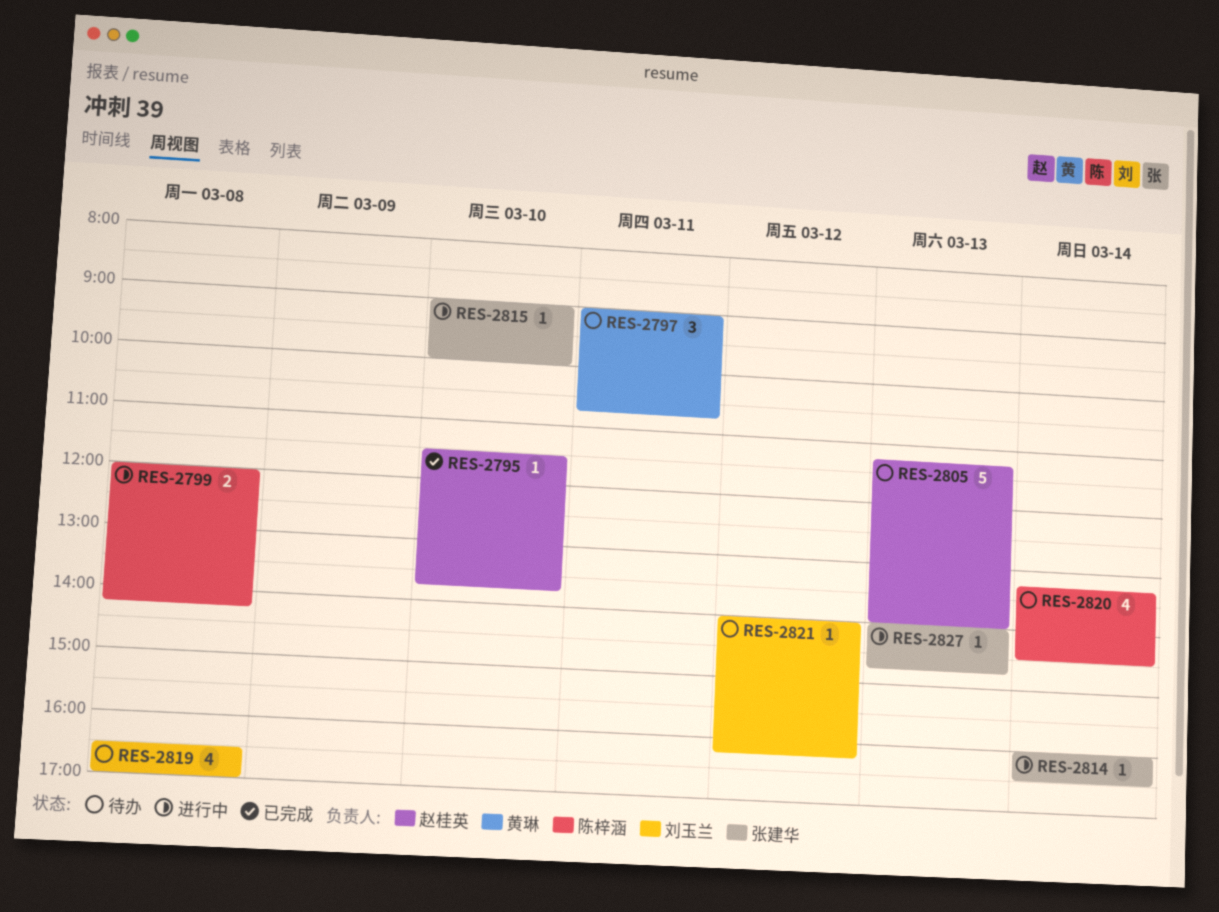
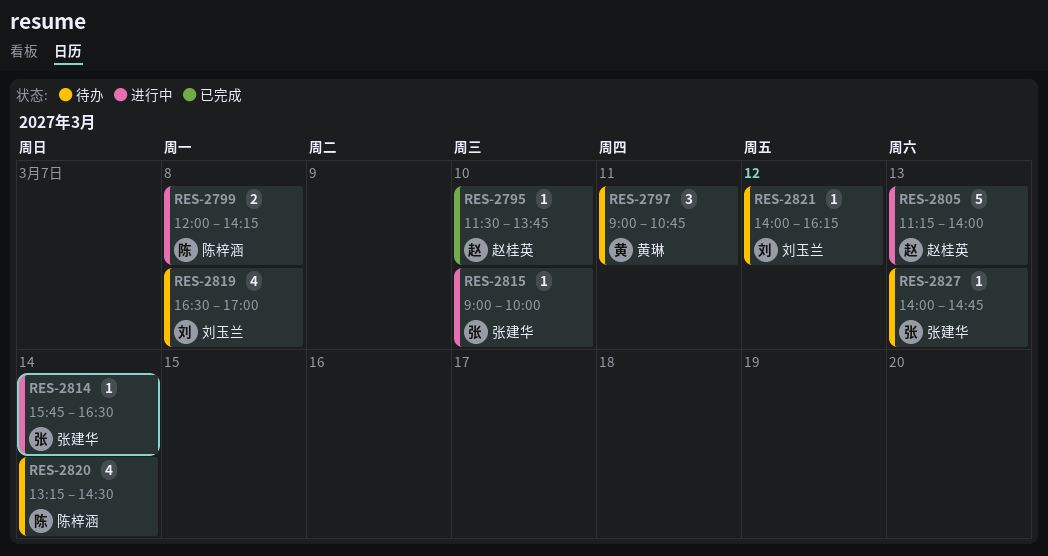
RES-2805, status: 待办 -> 进行中
RES-2814, begins: 16:00 -> 15:45
RES-2827, status: 进行中 -> 待办

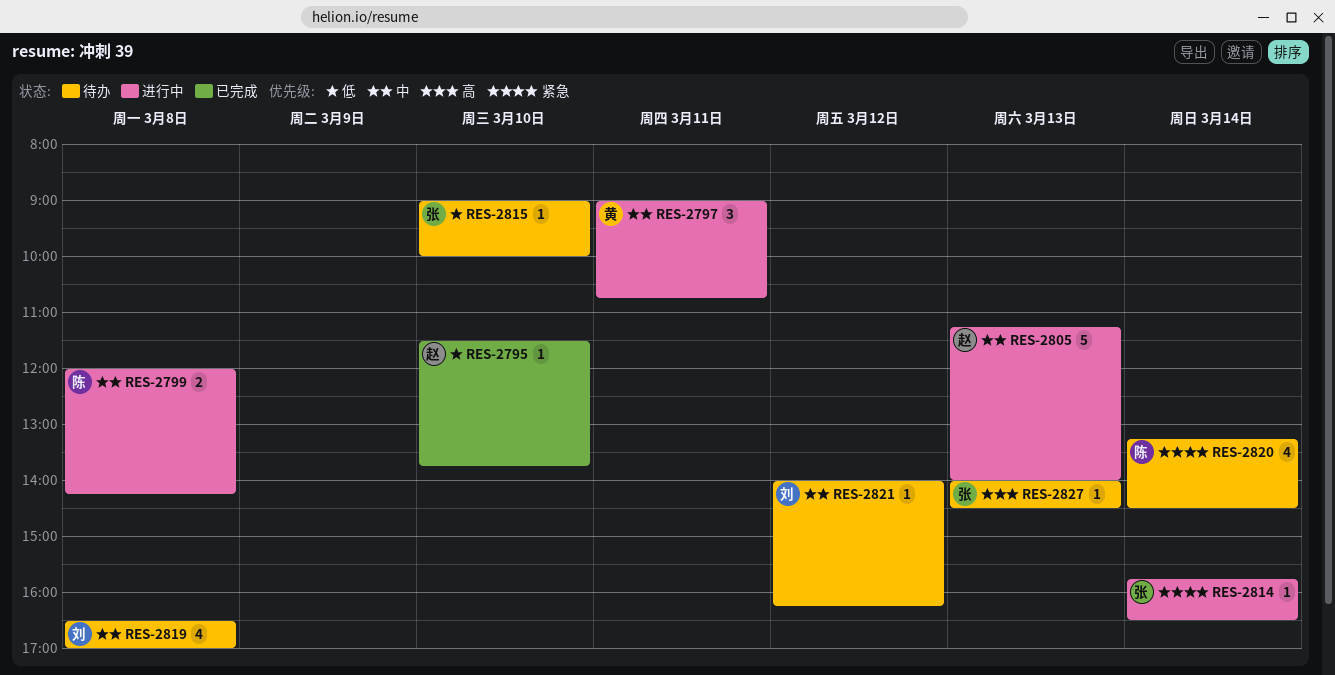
RES-2797, status: 待办 -> 进行中
RES-2815, status: 进行中 -> 待办
RES-2827, ends: 14:45 -> 14:30

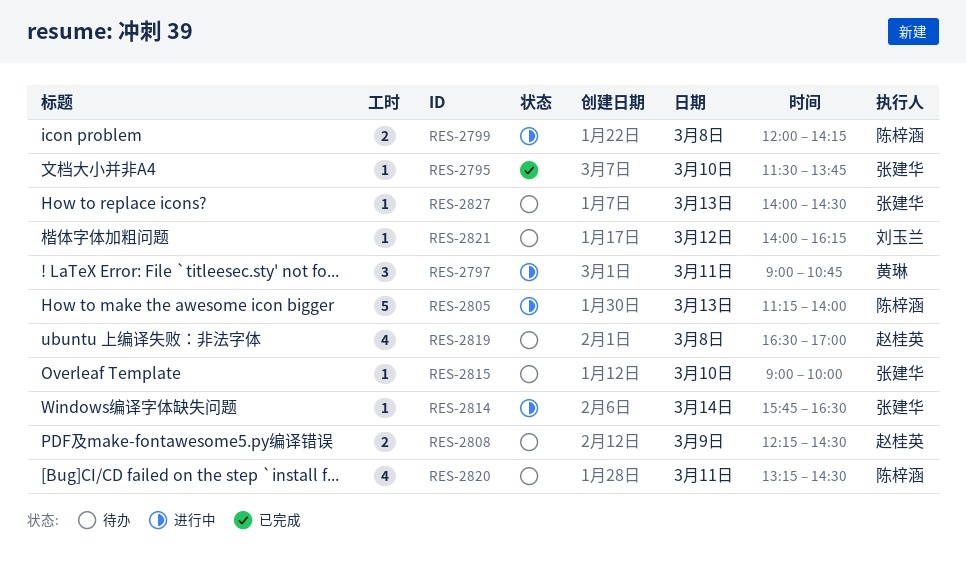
RES-2795, owner: 赵桂英 -> 张建华
RES-2805, owner: 赵桂英 -> 陈梓涵
RES-2808: none -> present
RES-2819, owner: 刘玉兰 -> 赵桂英
RES-2820, day: Mar 14 -> Mar 11

